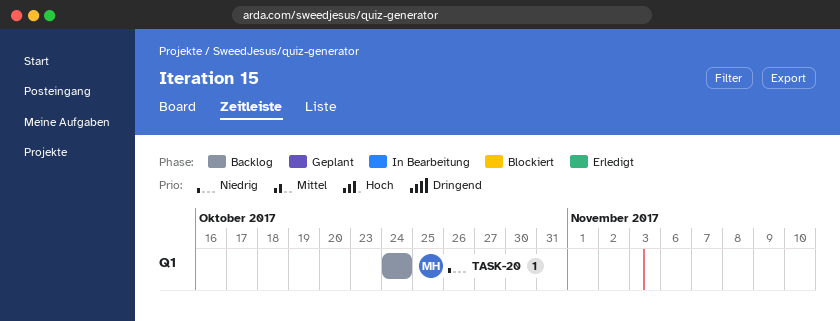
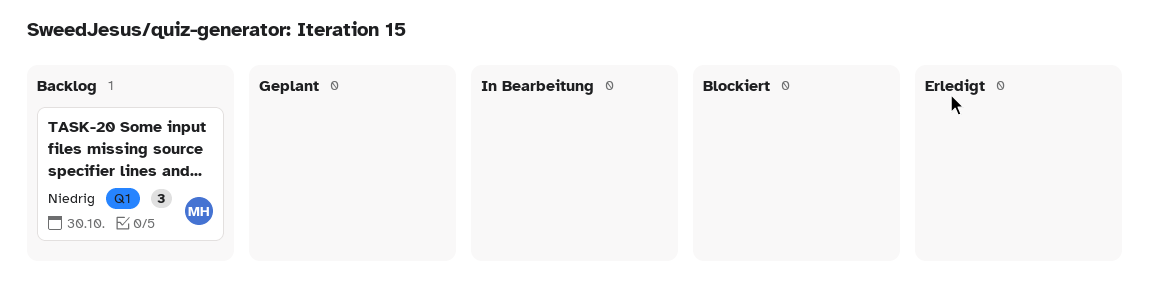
TASK-20, estimate: 1 -> 3
TASK-20, due: Oct 24 -> Oct 30

